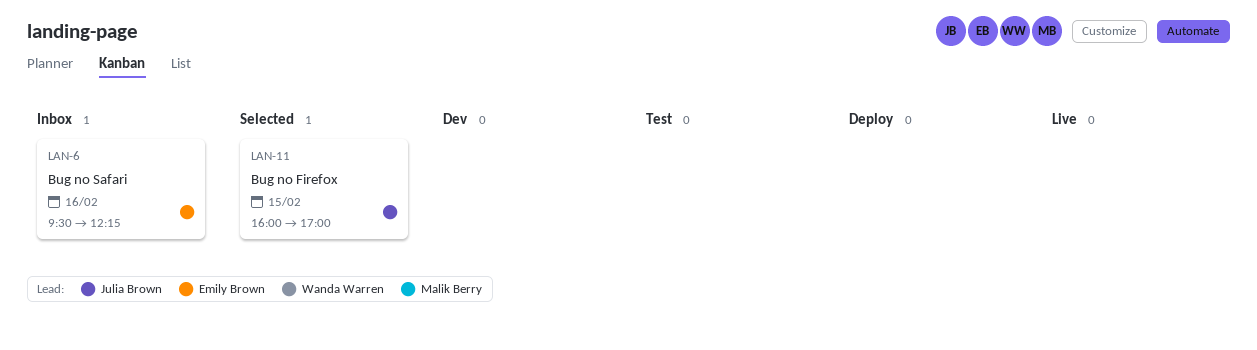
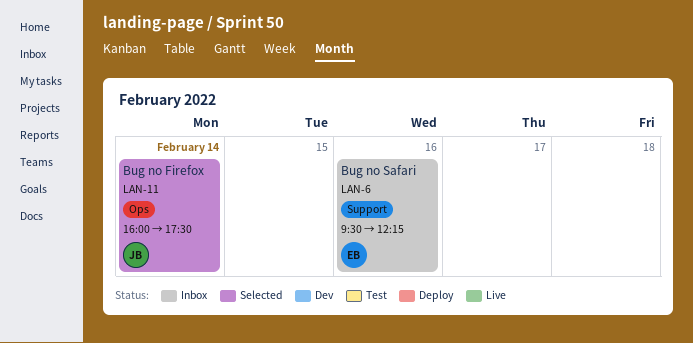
LAN-11, day: Feb 15 -> Feb 14
LAN-11, ends: 17:00 -> 17:30

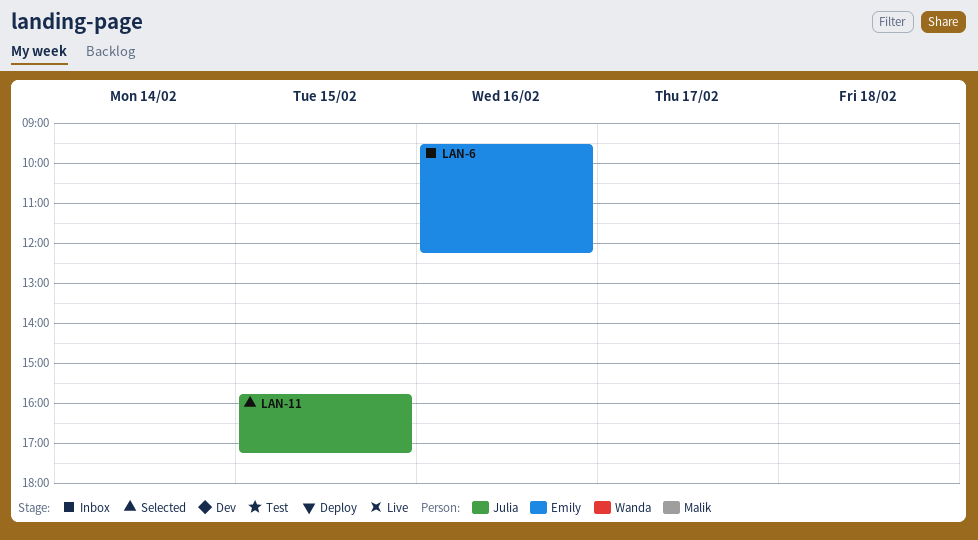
LAN-11, day: Feb 14 -> Feb 15
LAN-11, begins: 16:00 -> 15:45
LAN-11, ends: 17:30 -> 17:15

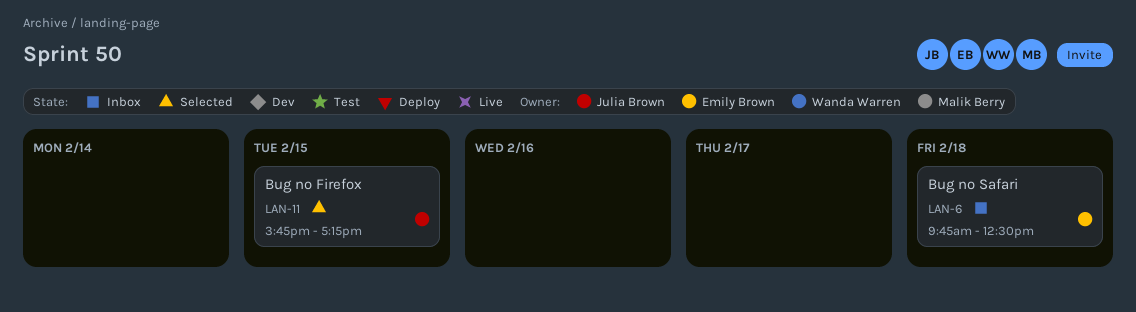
LAN-6, day: Feb 16 -> Feb 18
LAN-6, begins: 09:30 -> 09:45
LAN-6, ends: 12:15 -> 12:30

